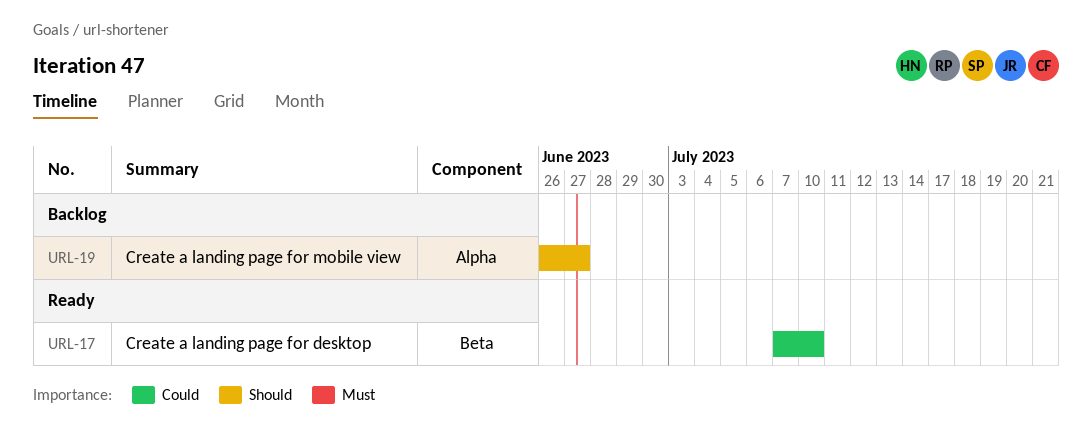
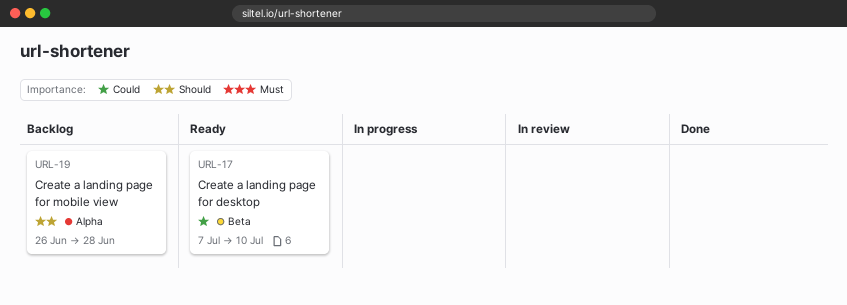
URL-19, due: Jun 27 -> Jun 28

